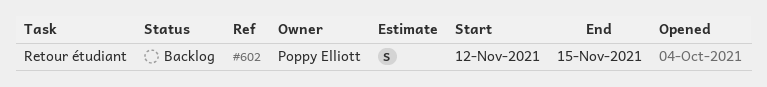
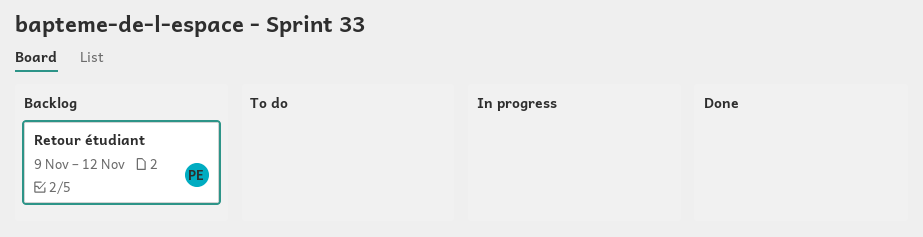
Retour étudiant, start: Nov 12 -> Nov 9
Retour étudiant, due: Nov 15 -> Nov 12

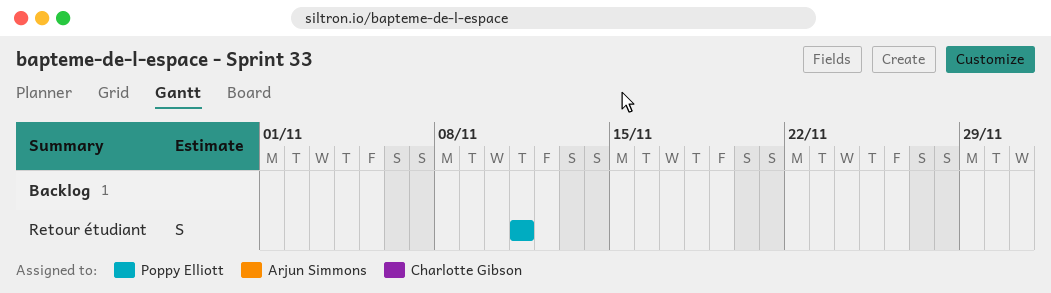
Retour étudiant, start: Nov 9 -> Nov 11
Retour étudiant, due: Nov 12 -> Nov 11

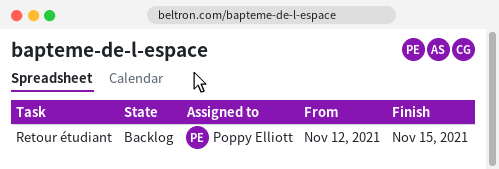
Retour étudiant, start: Nov 11 -> Nov 12
Retour étudiant, due: Nov 11 -> Nov 15

